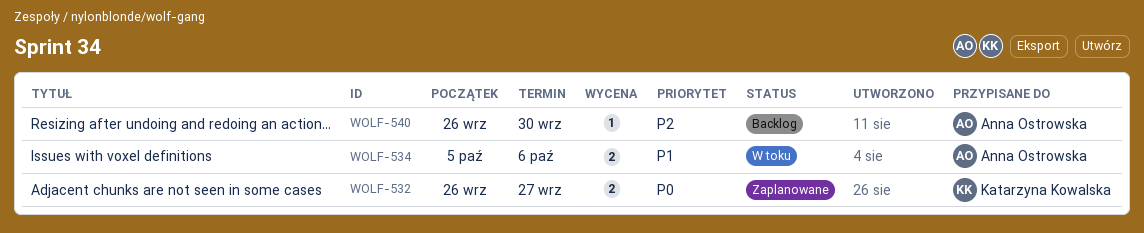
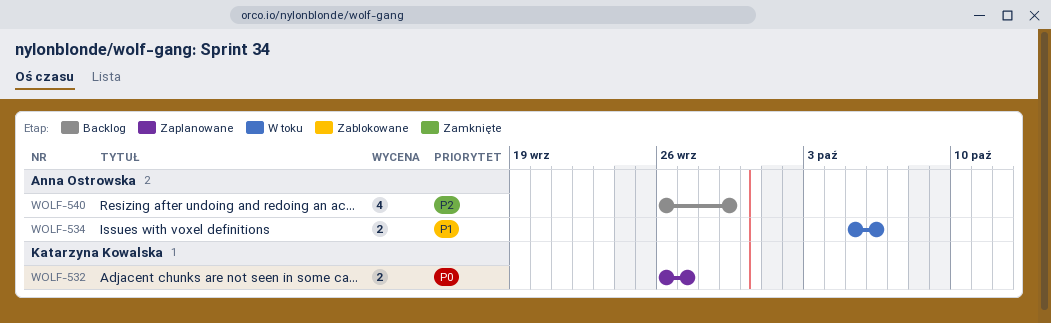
WOLF-540, estimate: 1 -> 4
WOLF-540, due: Sep 30 -> Sep 29

